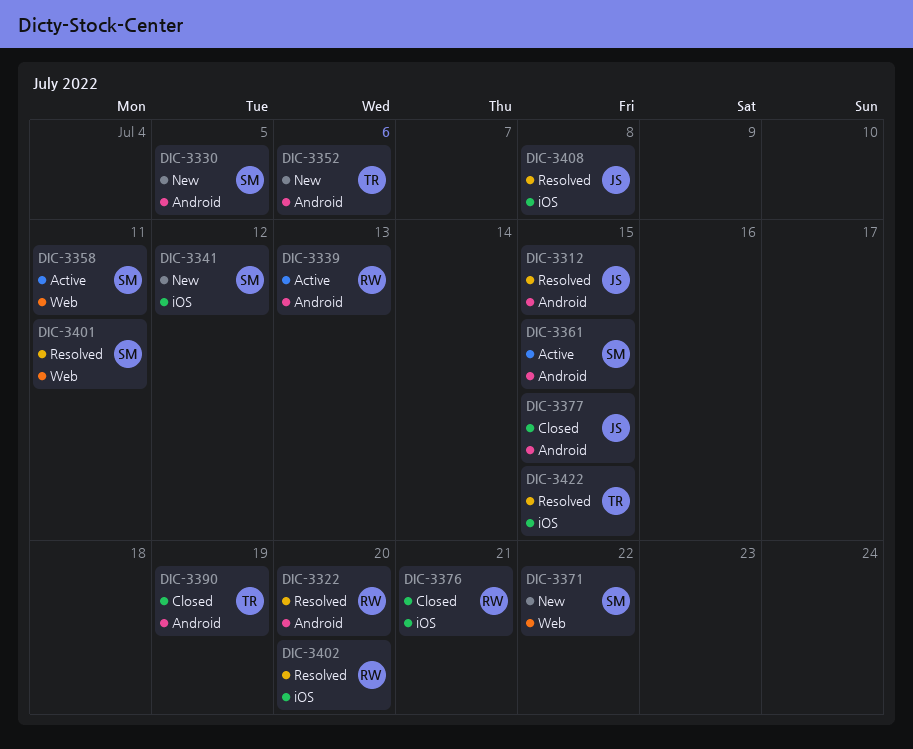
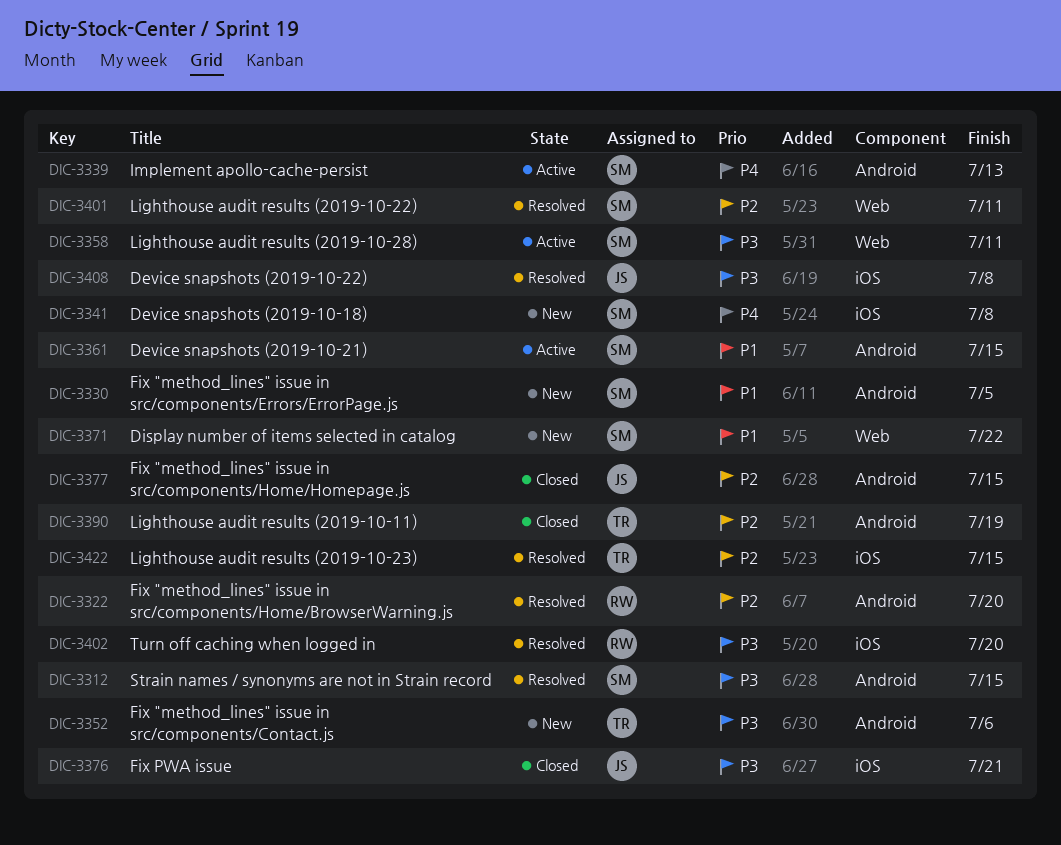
DIC-3312, owner: JS -> SM
DIC-3339, owner: RW -> SM
DIC-3341, due: Jul 12 -> Jul 8
DIC-3376, owner: RW -> JS

